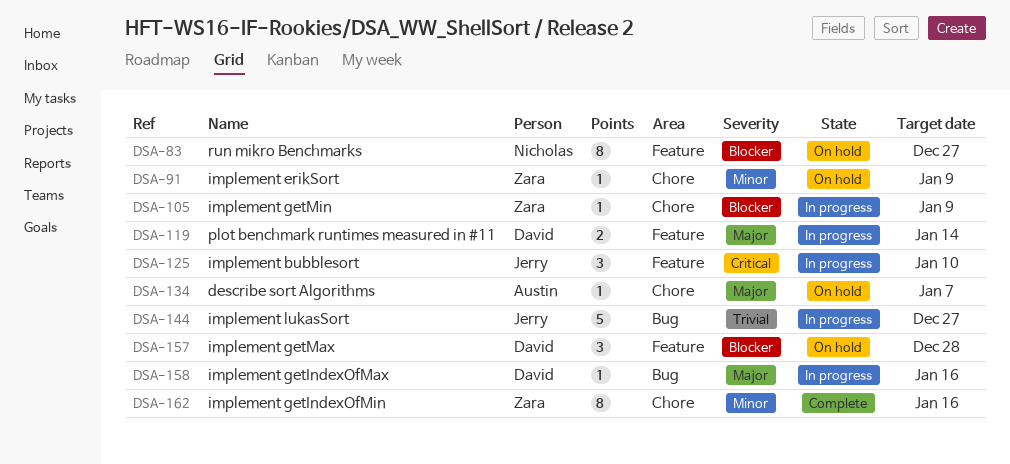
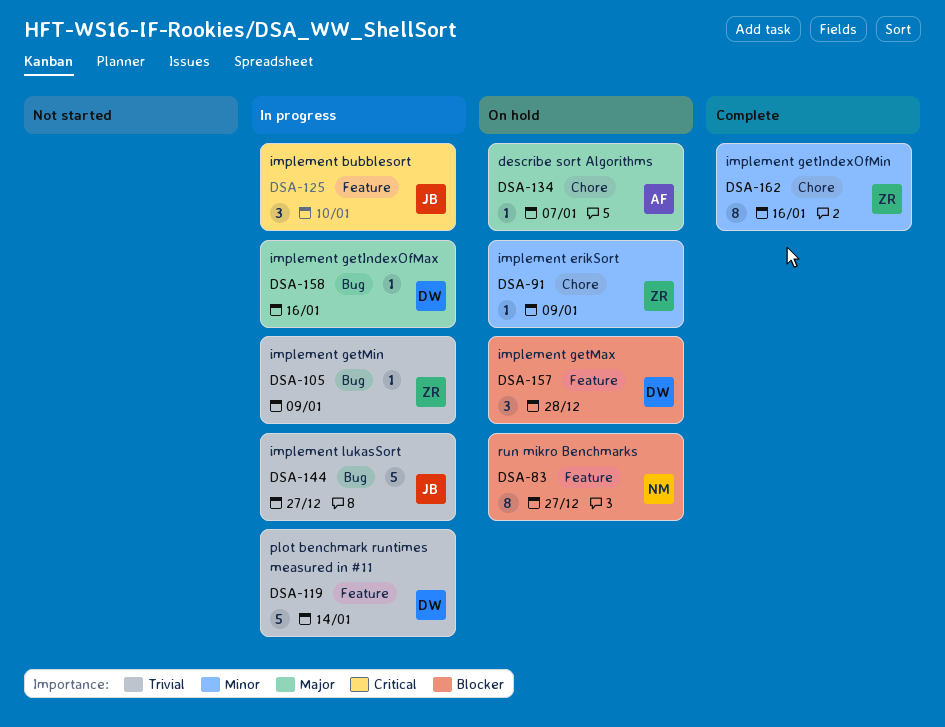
DSA-105, priority: Blocker -> Trivial
DSA-105, label: Chore -> Bug
DSA-119, priority: Major -> Trivial
DSA-119, estimate: 2 -> 5

